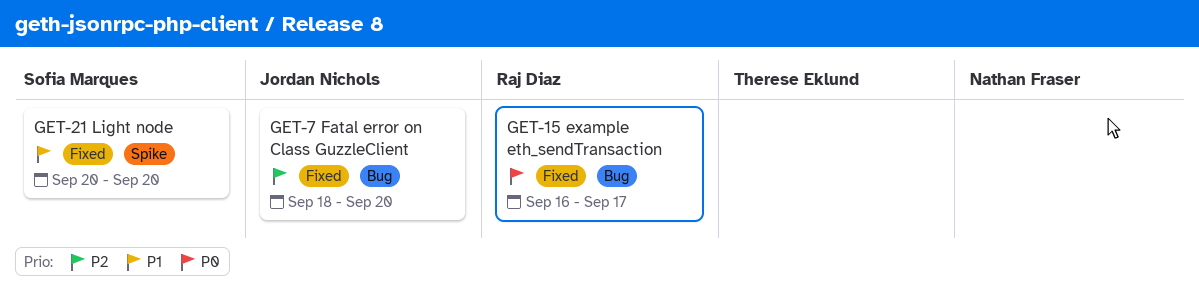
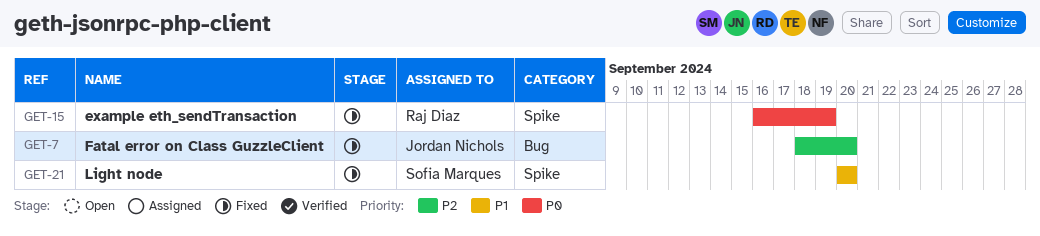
GET-15, label: Bug -> Spike
GET-15, due: Sep 17 -> Sep 19

